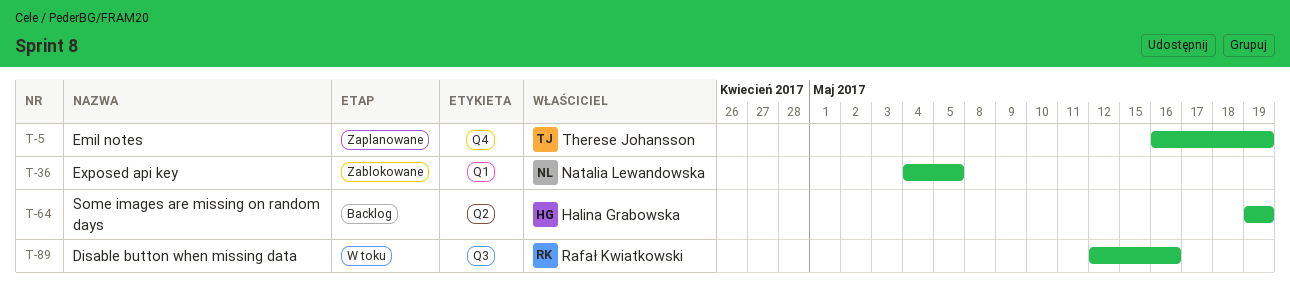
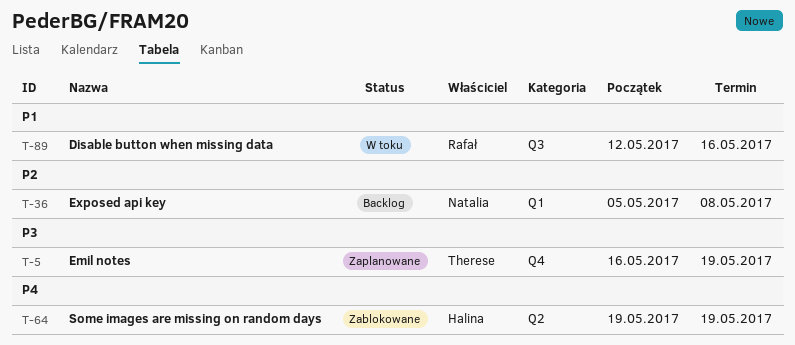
T-36, status: Zablokowane -> Backlog
T-36, start: May 4 -> May 5
T-36, due: May 5 -> May 8
T-64, status: Backlog -> Zablokowane

